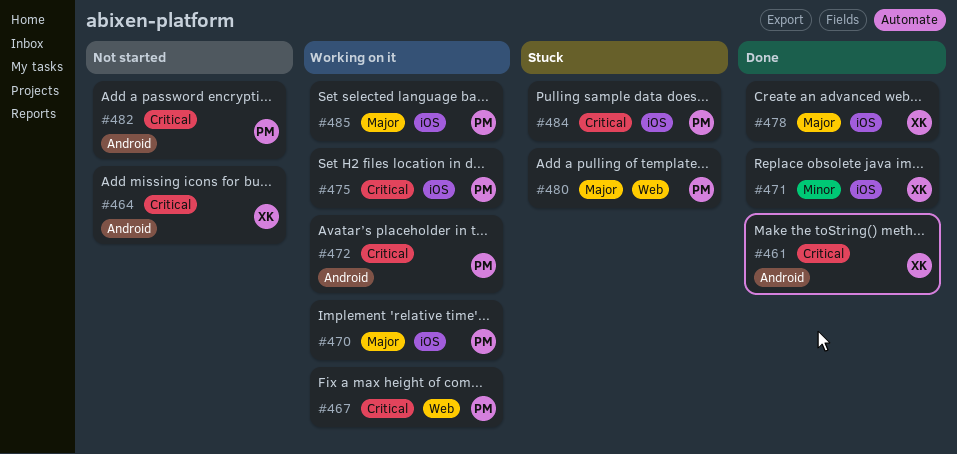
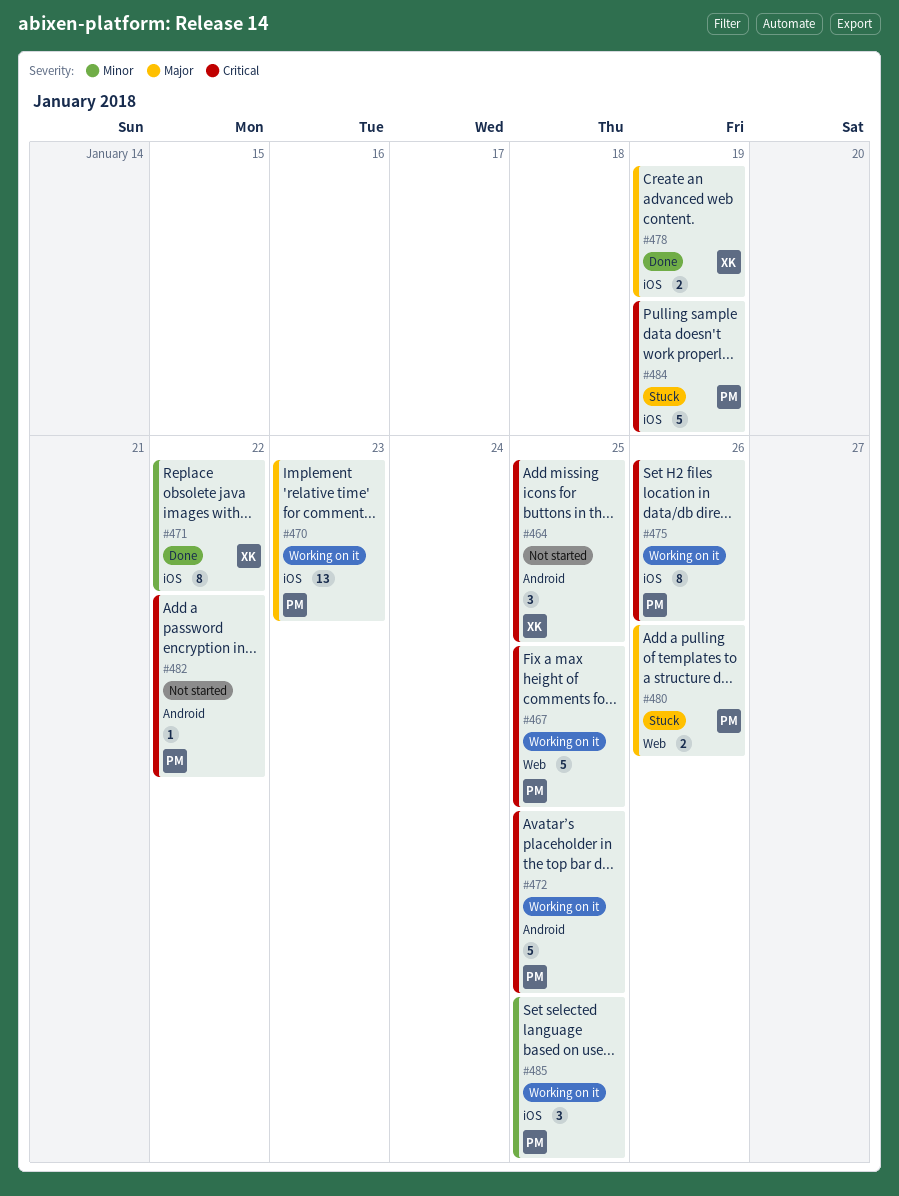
#461: present -> none
#485, priority: Major -> Minor

